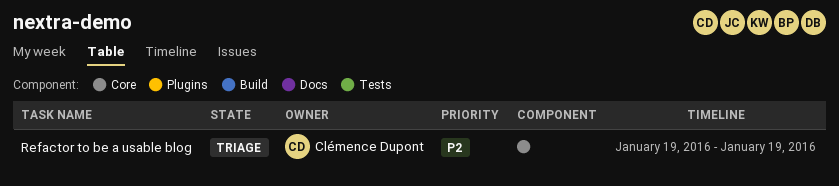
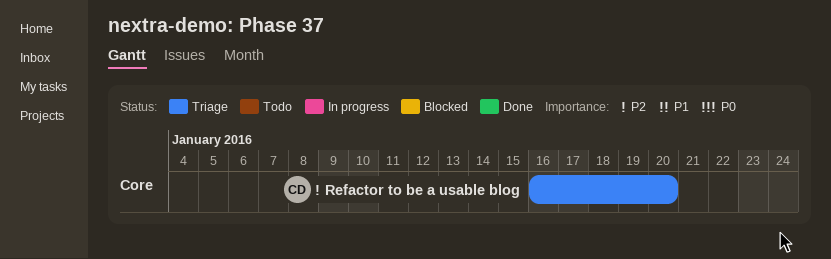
Refactor to be a usable blog, start: Jan 19 -> Jan 16
Refactor to be a usable blog, due: Jan 19 -> Jan 20

